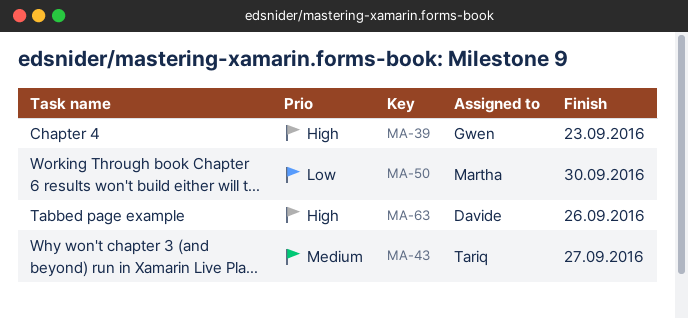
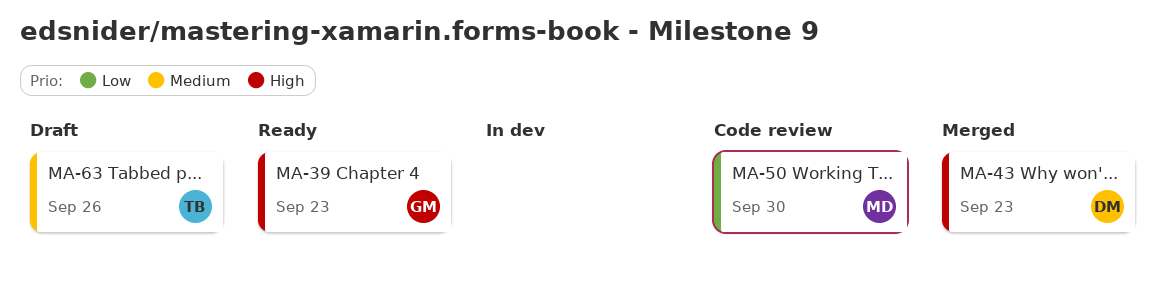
MA-43, owner: Tariq -> Davide
MA-43, priority: Medium -> High
MA-43, due: Sep 27 -> Sep 23
MA-63, owner: Davide -> Tariq
MA-63, priority: High -> Medium

